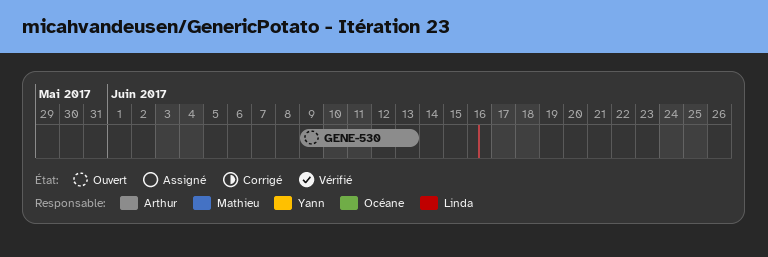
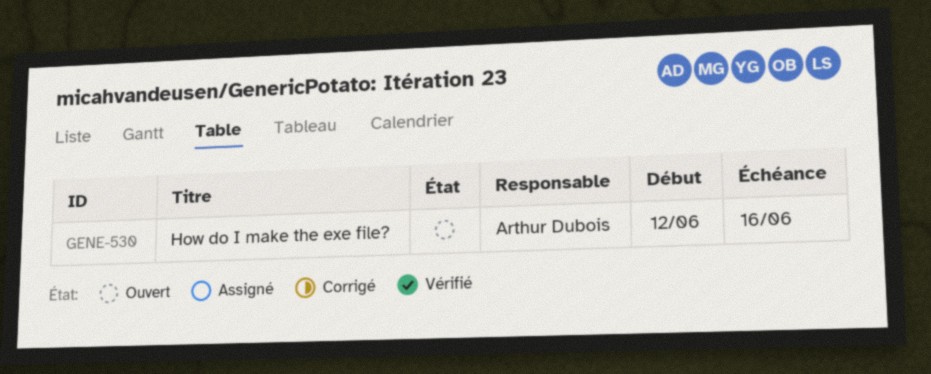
GENE-530, start: Jun 9 -> Jun 12
GENE-530, due: Jun 13 -> Jun 16

